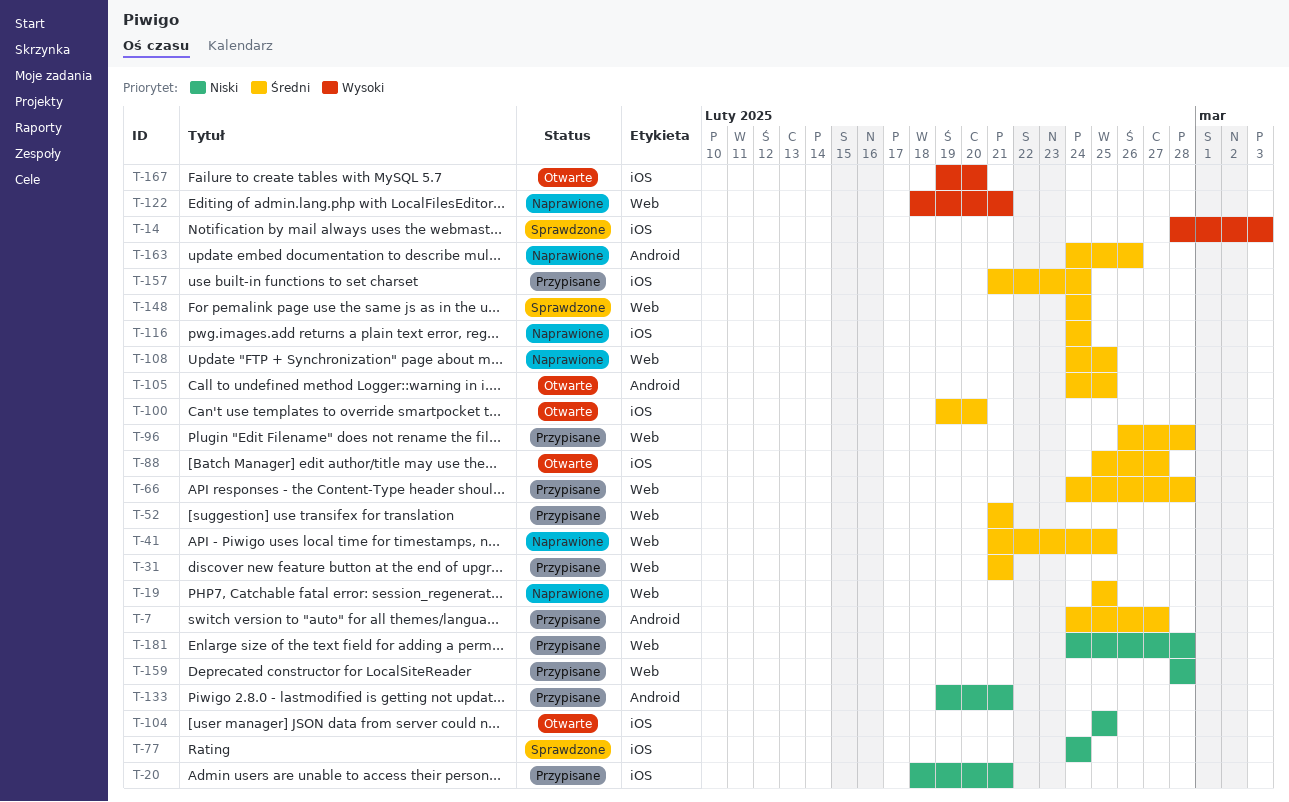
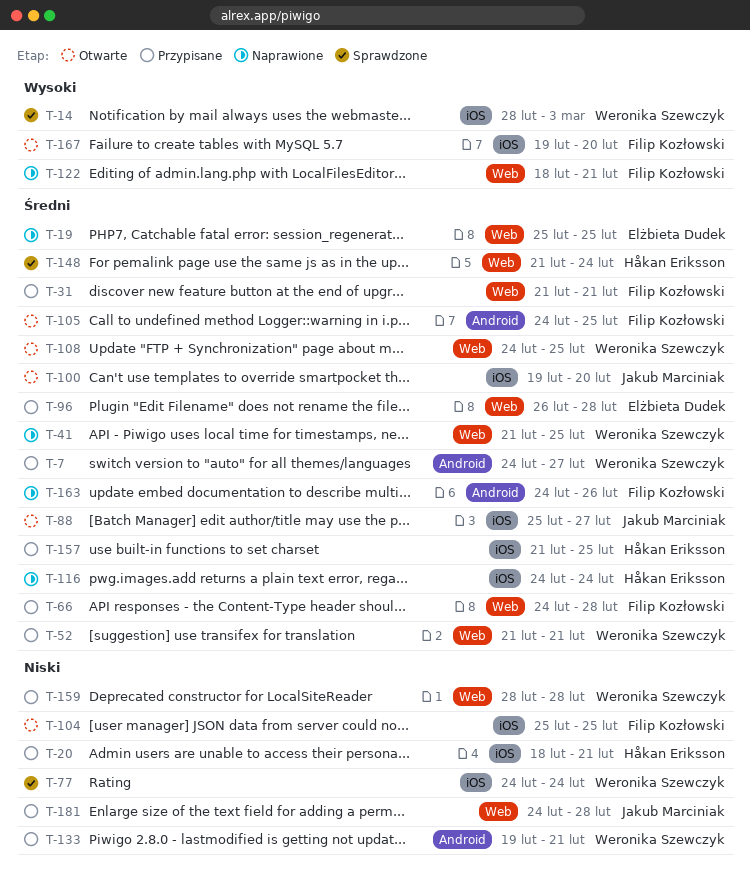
T-108, status: Naprawione -> Otwarte
T-148, start: Feb 24 -> Feb 21
T-157, due: Feb 24 -> Feb 25

